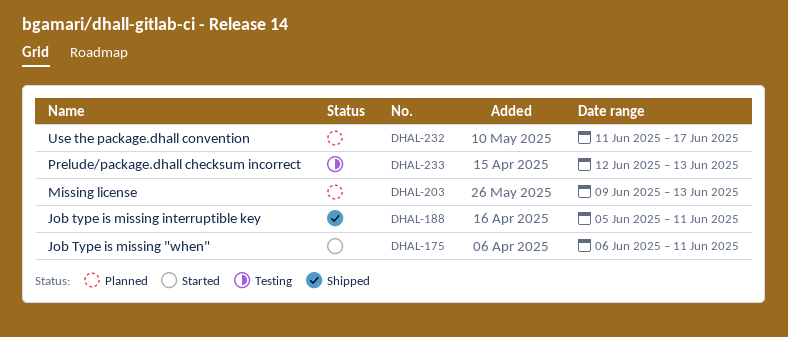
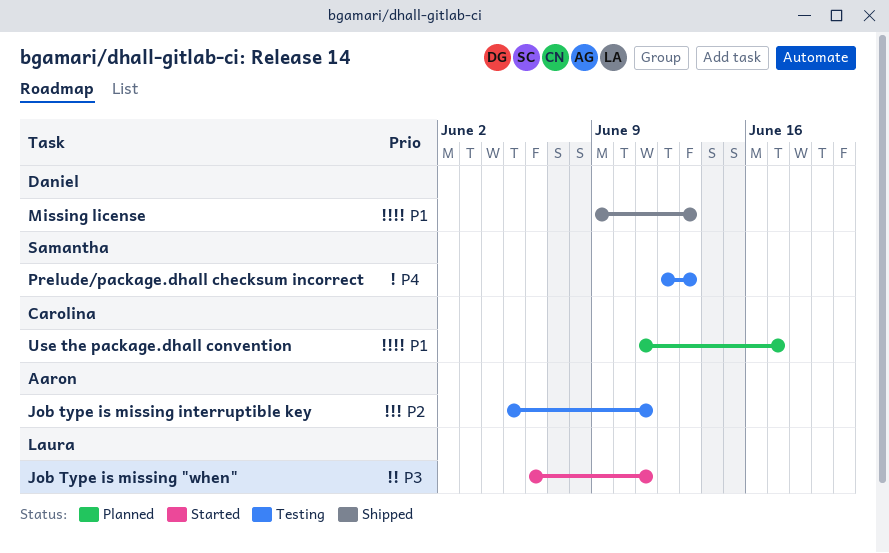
Job type is missing interruptible key, status: Shipped -> Testing
Missing license, status: Planned -> Shipped

